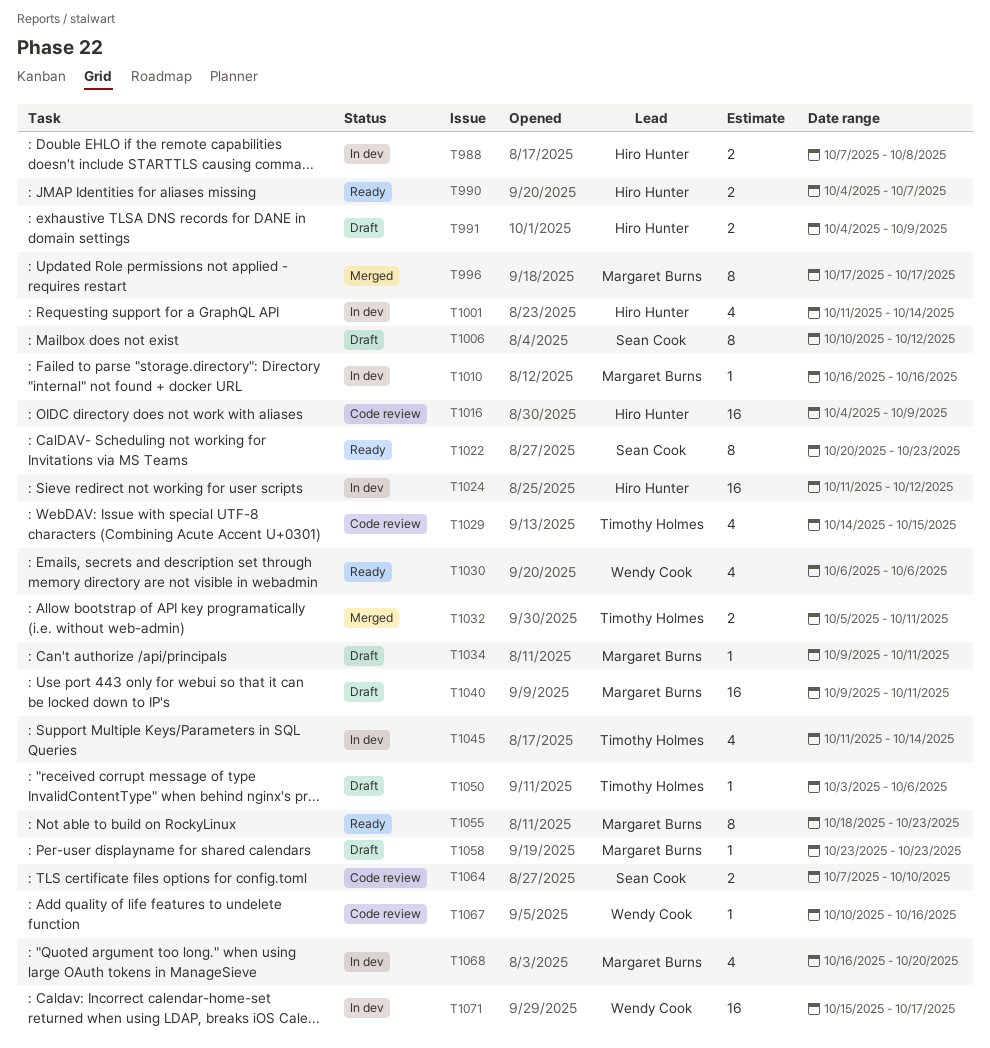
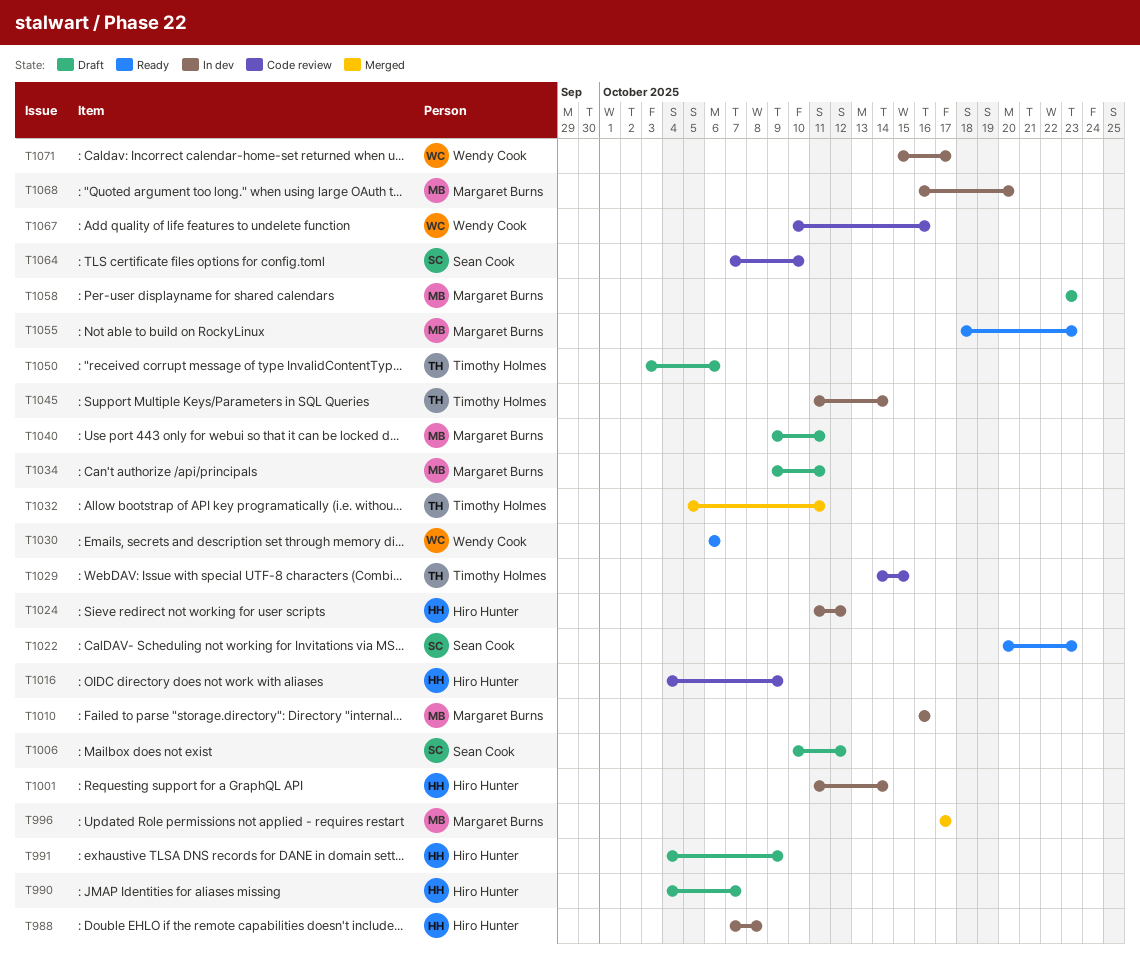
T990, status: Ready -> Draft

